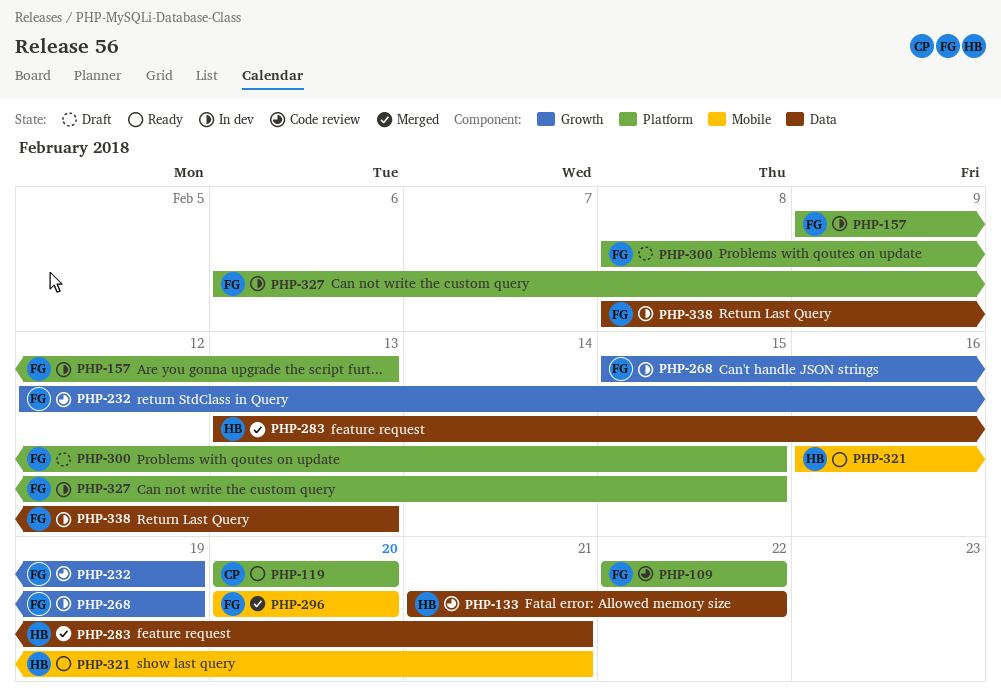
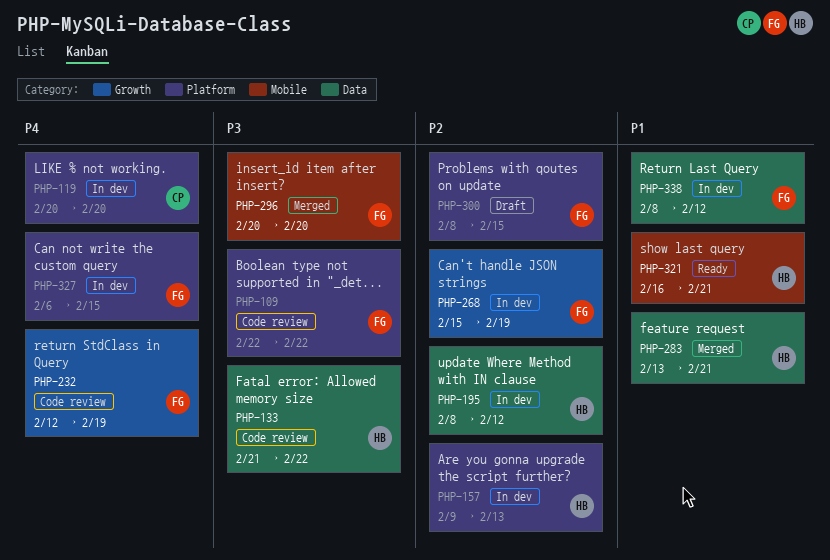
PHP-119, status: Ready -> In dev
PHP-157, owner: FG -> HB
PHP-195: none -> present
PHP-338, due: Feb 13 -> Feb 12

